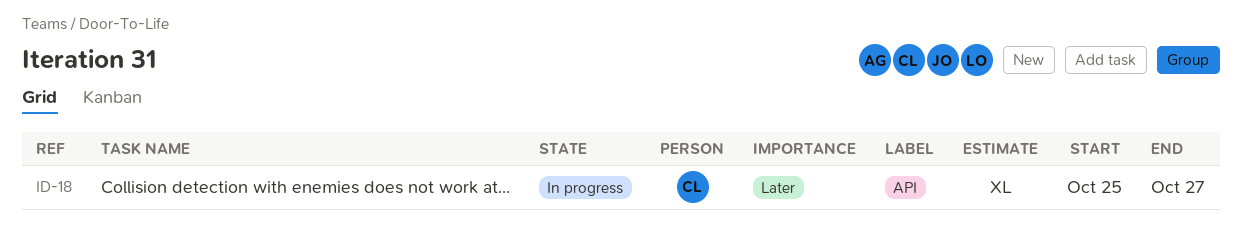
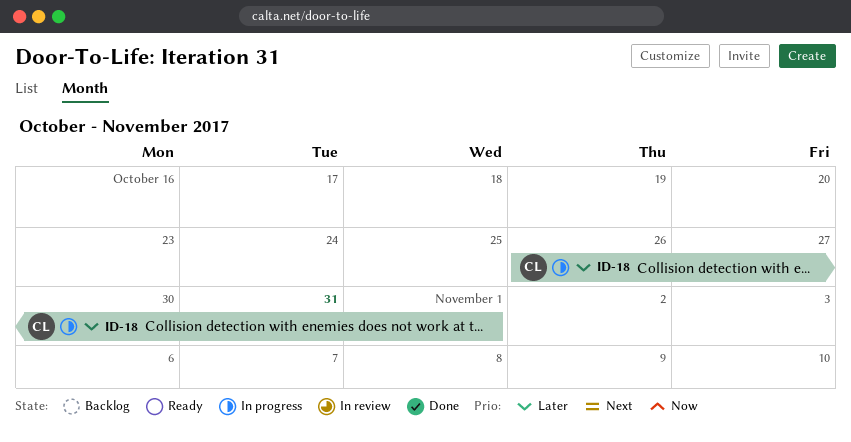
ID-18, start: Oct 25 -> Oct 26
ID-18, due: Oct 27 -> Nov 1

